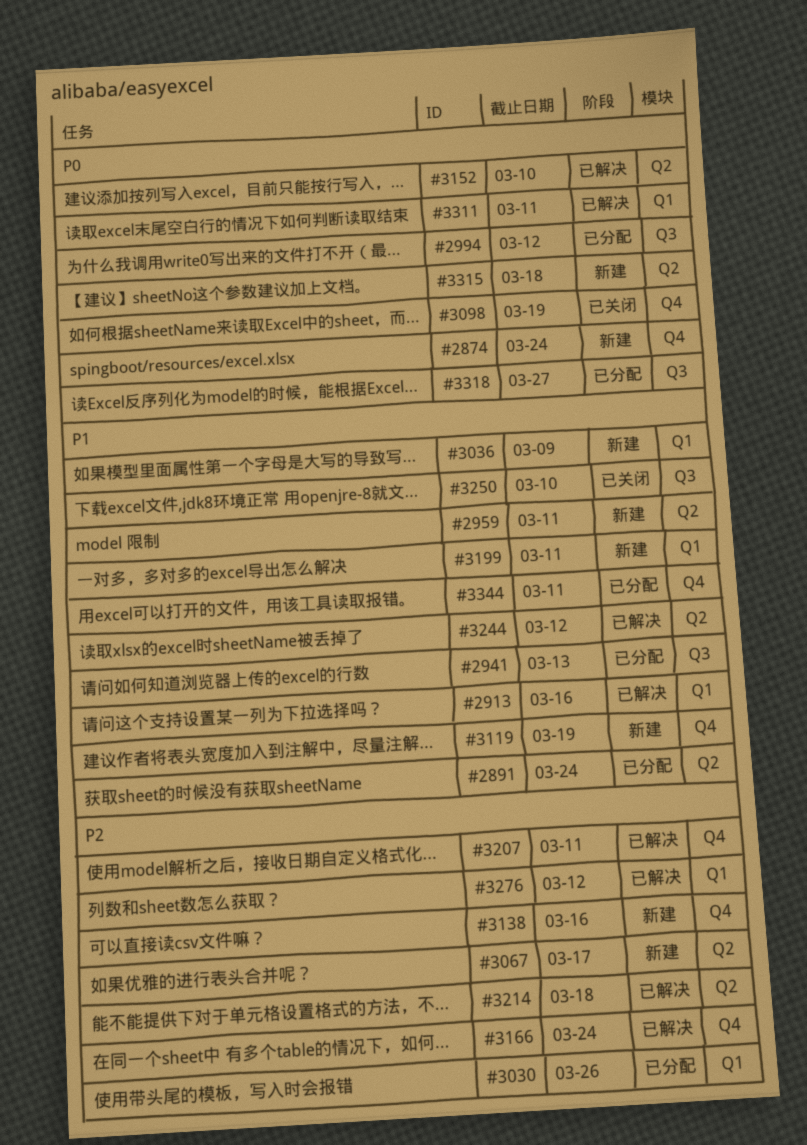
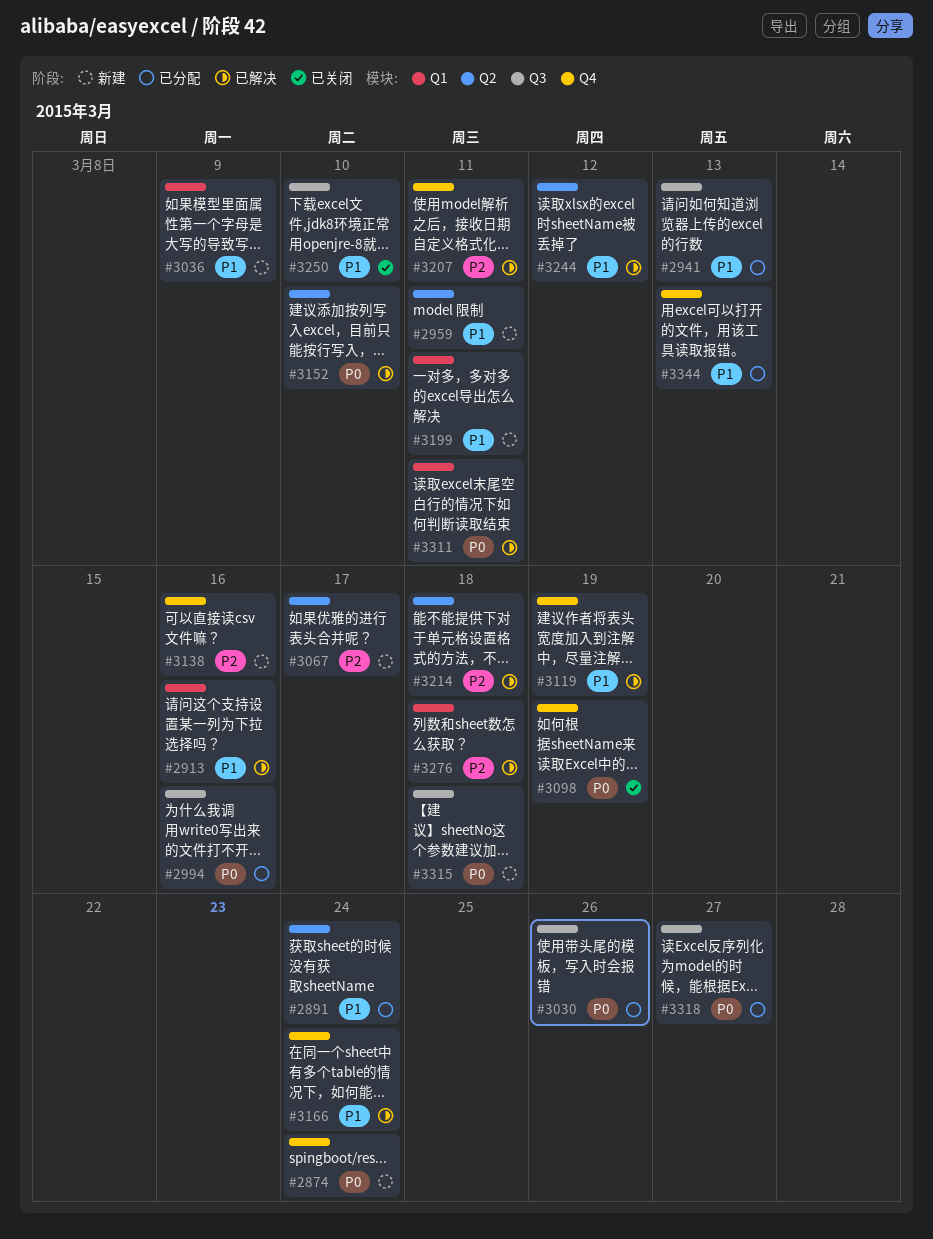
#2994, due: Mar 12 -> Mar 16
#3030, priority: P2 -> P0
#3030, label: Q1 -> Q3
#3119, status: 新建 -> 已解决
#3166, priority: P2 -> P1
#3276, due: Mar 12 -> Mar 18
#3315, label: Q2 -> Q3
#3344, due: Mar 11 -> Mar 13

